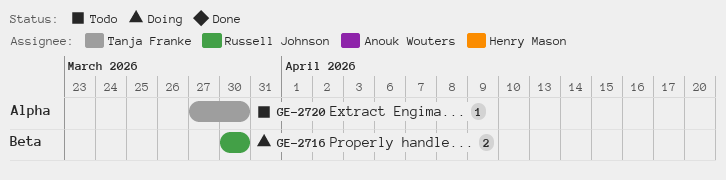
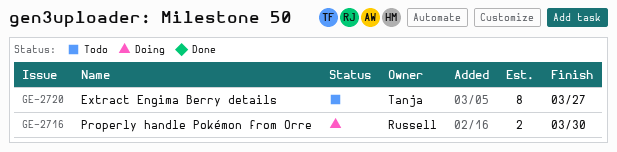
GE-2720, estimate: 1 -> 8
GE-2720, due: Mar 30 -> Mar 27

